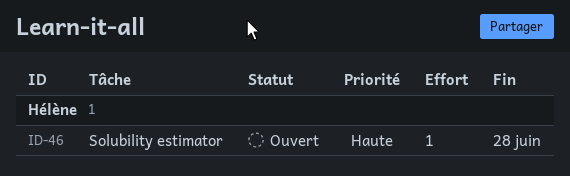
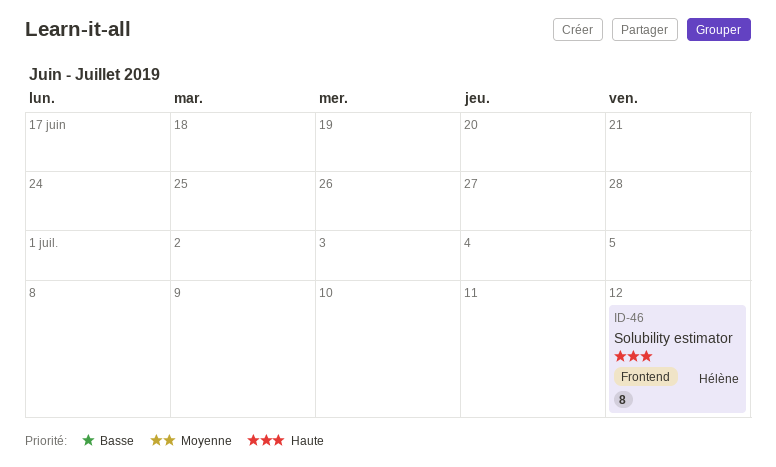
ID-46, estimate: 1 -> 8
ID-46, due: Jun 28 -> Jul 12

